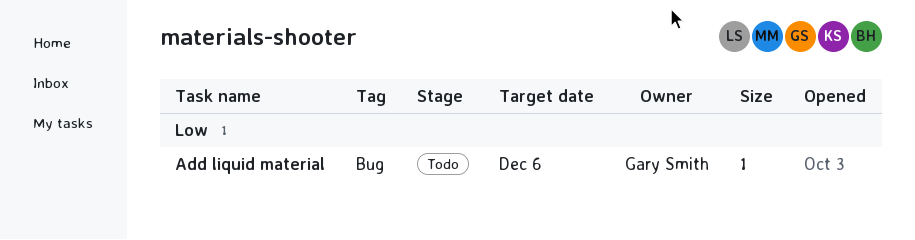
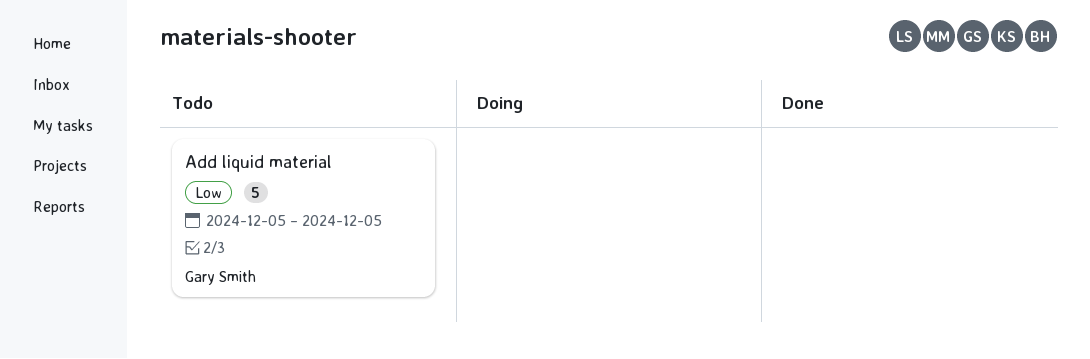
Add liquid material, estimate: 1 -> 5
Add liquid material, due: Dec 6 -> Dec 5

